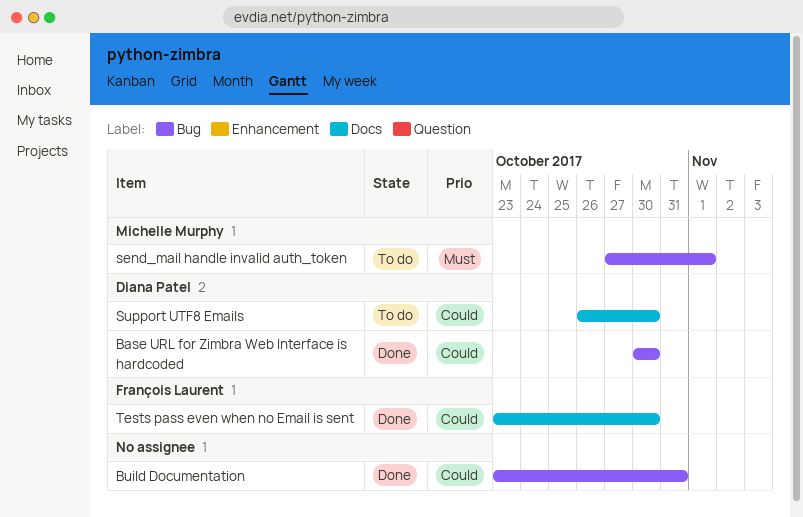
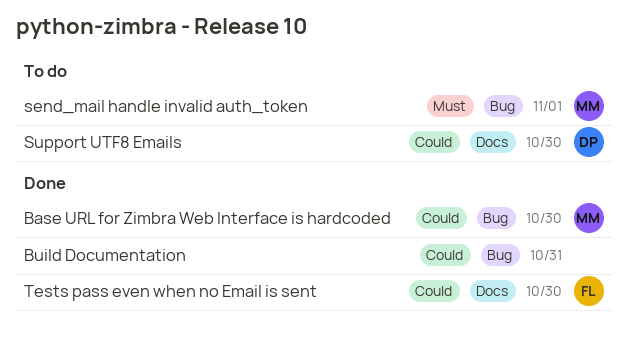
Base URL for Zimbra Web Interface is hardcoded, owner: Diana Patel -> Michelle Murphy

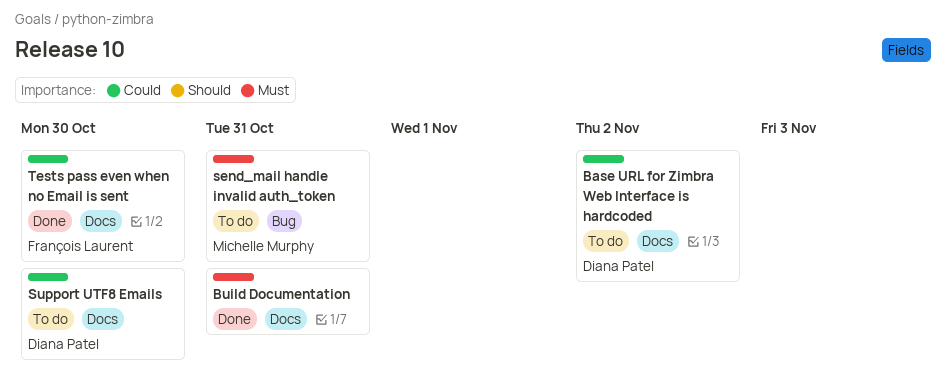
Base URL for Zimbra Web Interface is hardcoded, status: Done -> To do
Base URL for Zimbra Web Interface is hardcoded, owner: Michelle Murphy -> Diana Patel
Base URL for Zimbra Web Interface is hardcoded, label: Bug -> Docs
Base URL for Zimbra Web Interface is hardcoded, due: Oct 30 -> Nov 2
Build Documentation, priority: Could -> Must
Build Documentation, label: Bug -> Docs
send_mail handle invalid auth_token, due: Nov 1 -> Oct 31

